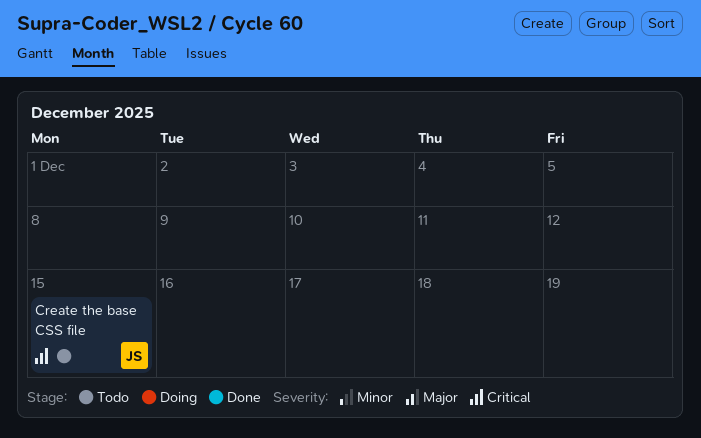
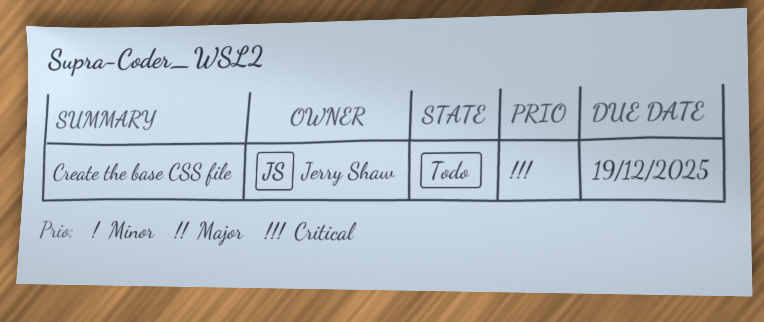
Create the base CSS file, due: Dec 15 -> Dec 19

